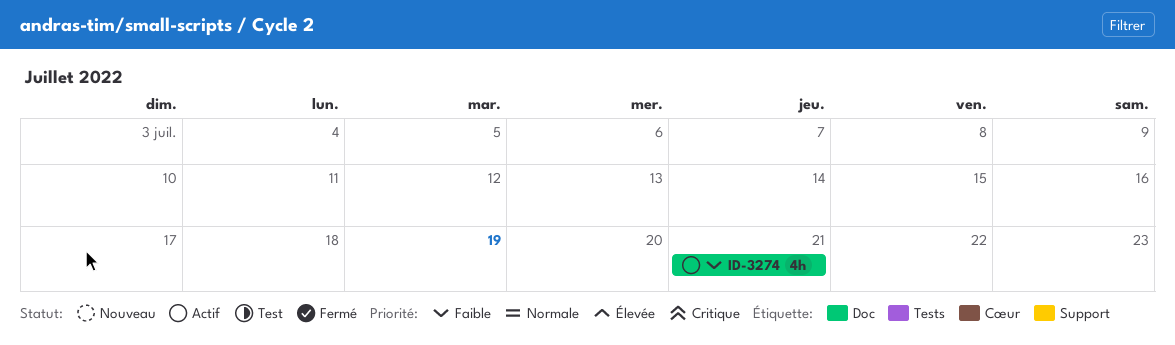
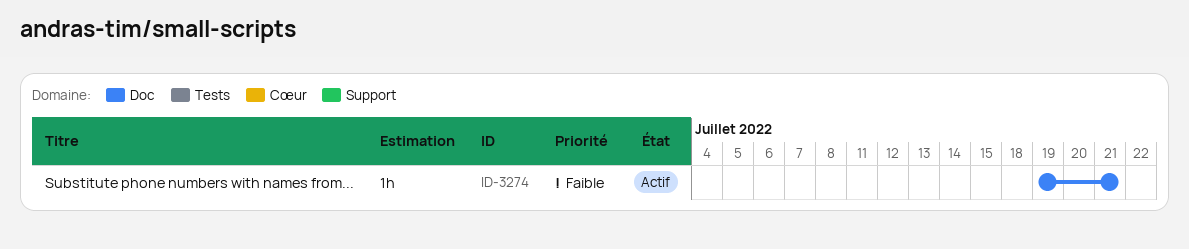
ID-3274, estimate: 4h -> 1h
ID-3274, start: Jul 21 -> Jul 19

